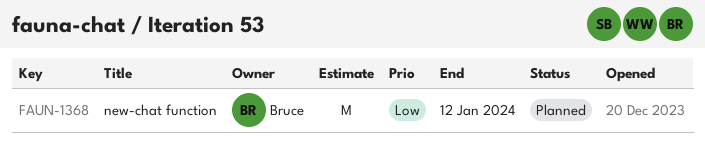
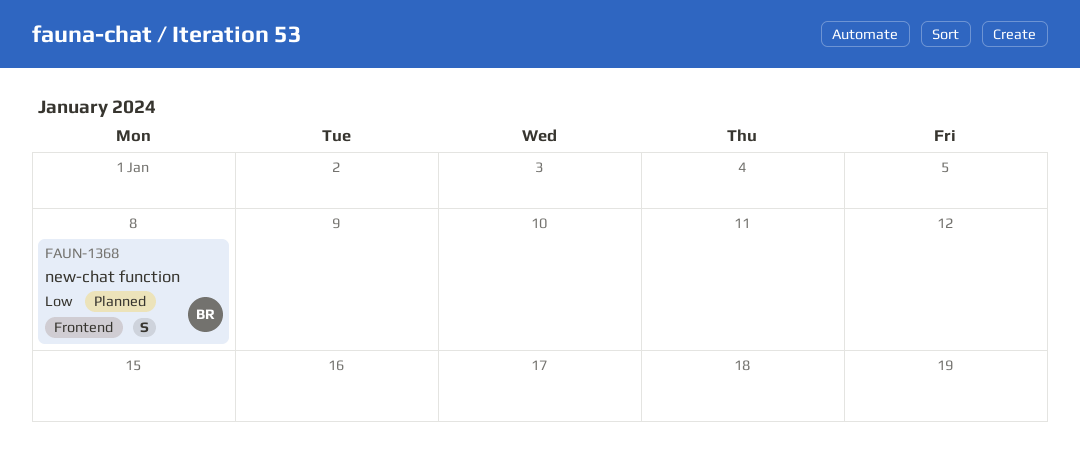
FAUN-1368, estimate: M -> S
FAUN-1368, due: Jan 12 -> Jan 8

